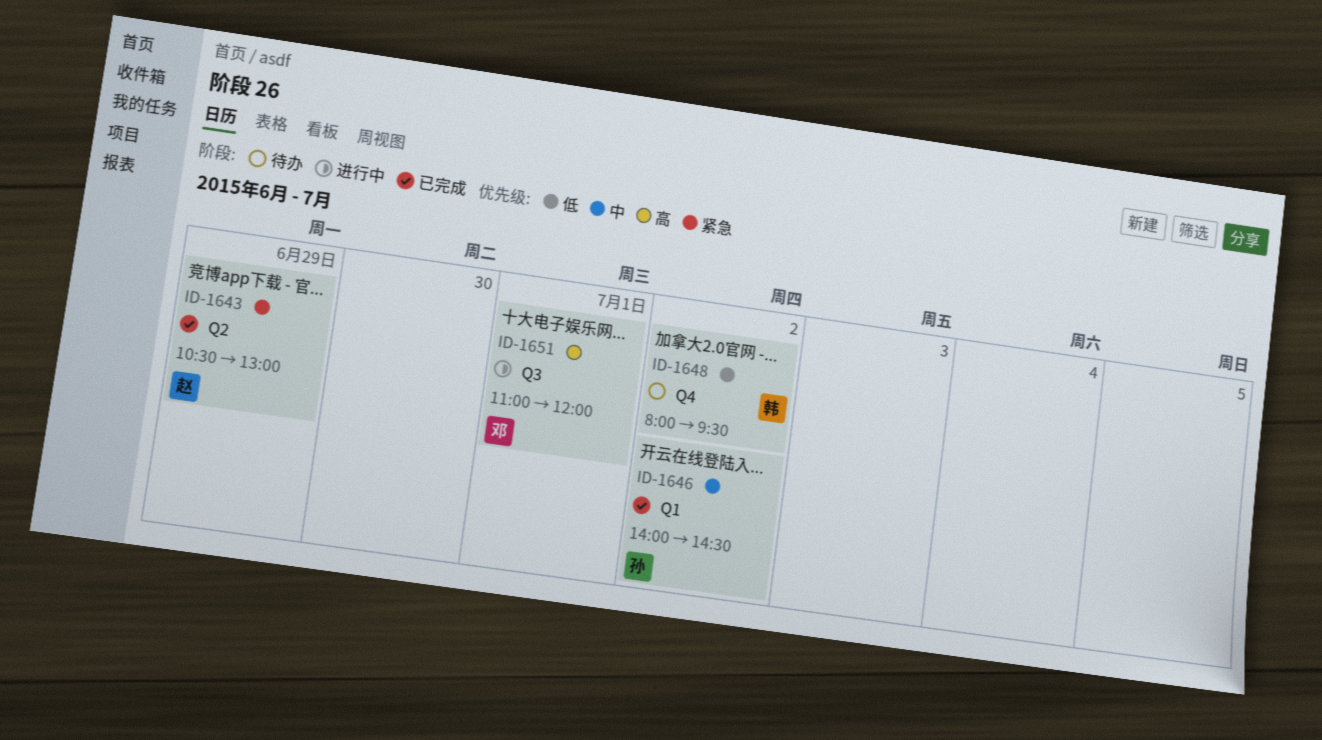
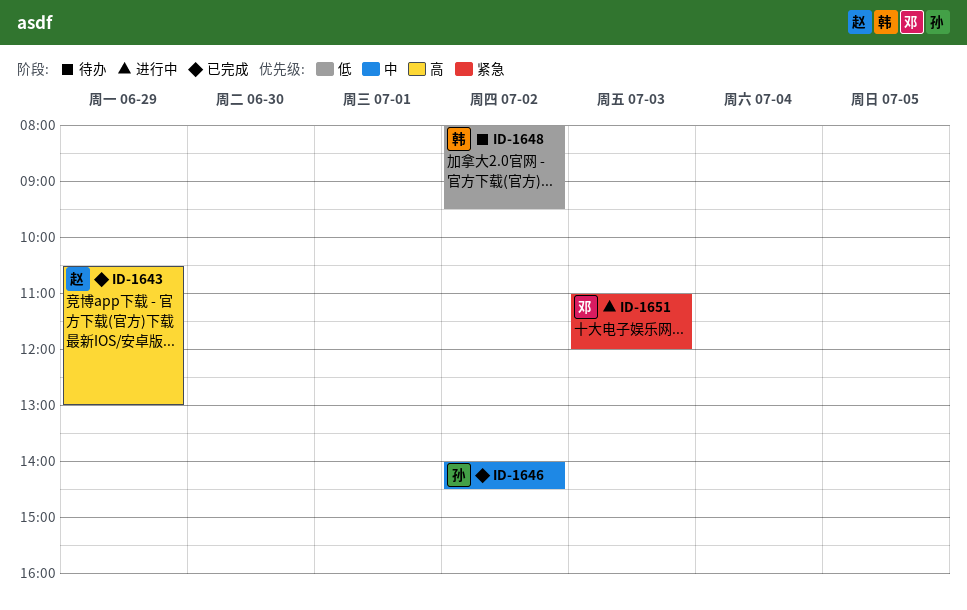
ID-1643, priority: 紧急 -> 高
ID-1651, priority: 高 -> 紧急
ID-1651, day: Jul 1 -> Jul 3

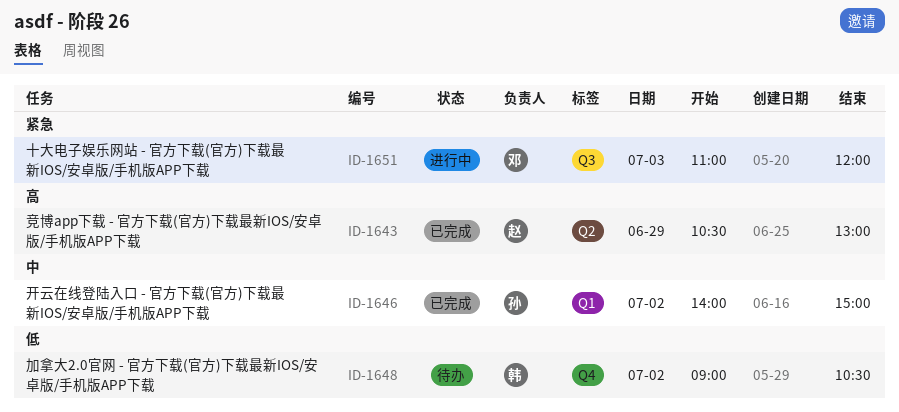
ID-1646, ends: 14:30 -> 15:00
ID-1648, begins: 08:00 -> 09:00
ID-1648, ends: 09:30 -> 10:30

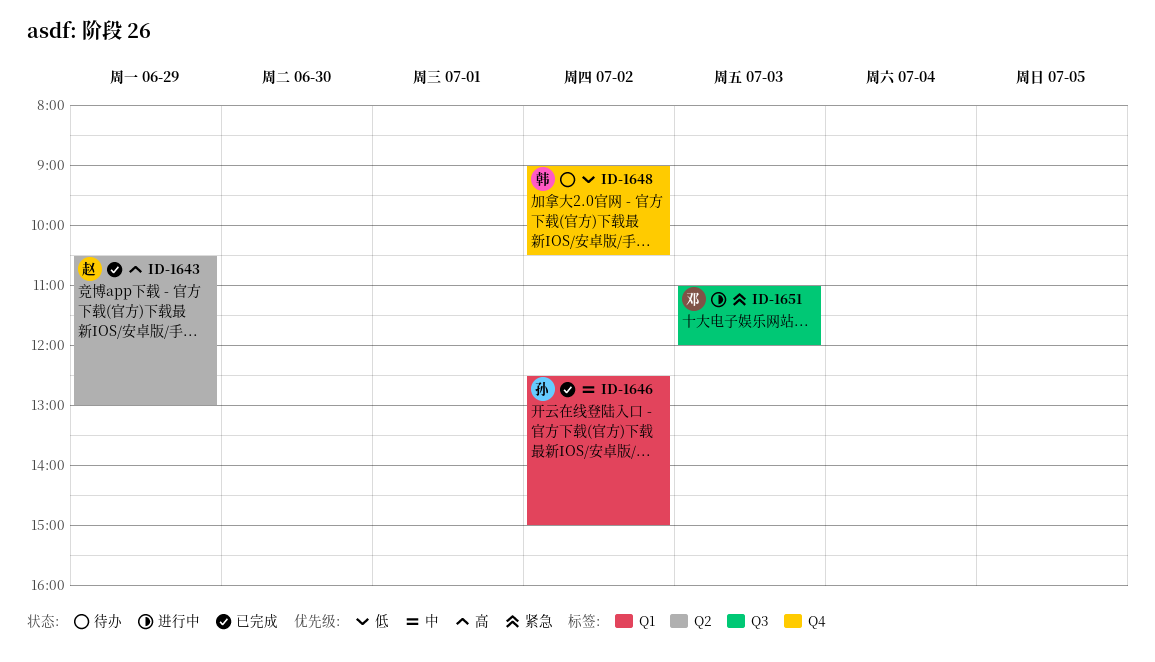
ID-1646, begins: 14:00 -> 12:30

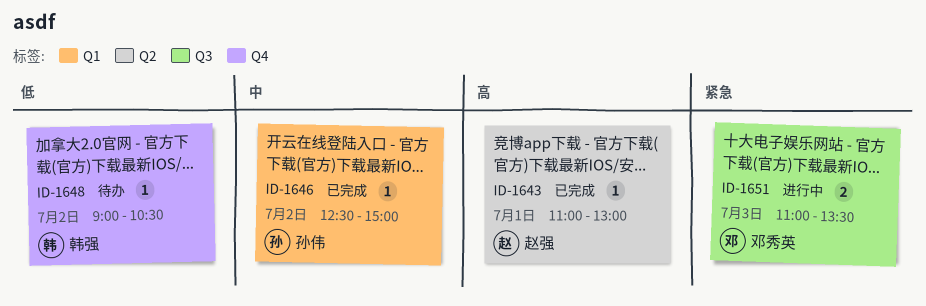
ID-1643, day: Jun 29 -> Jul 1
ID-1643, begins: 10:30 -> 11:00
ID-1651, ends: 12:00 -> 13:30

